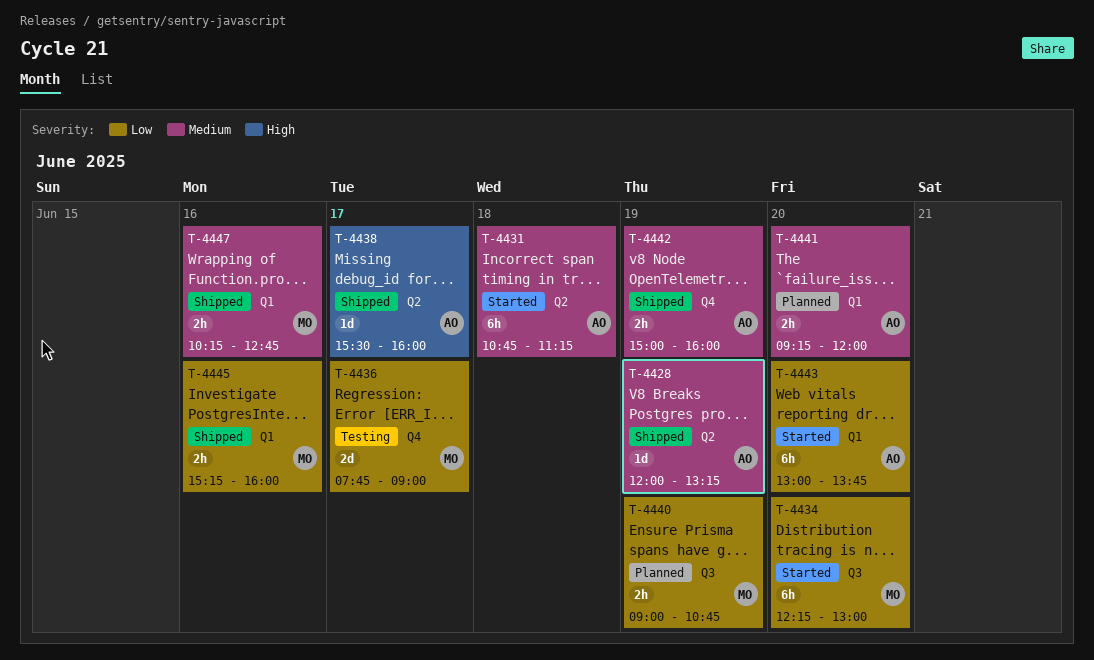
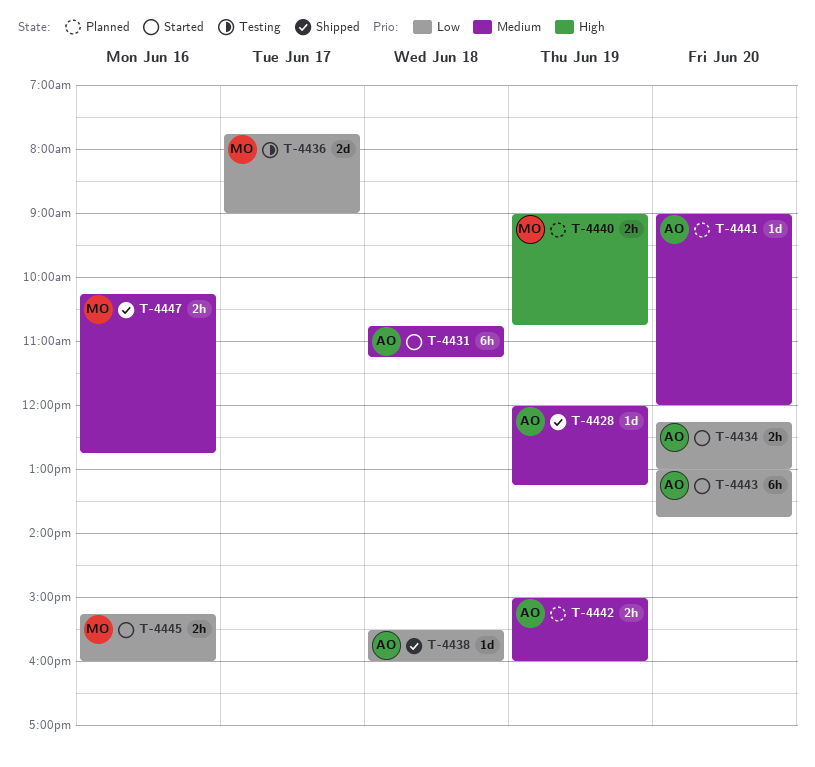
T-4434, owner: MO -> AO
T-4434, estimate: 6h -> 2h
T-4438, priority: High -> Low
T-4438, day: Jun 17 -> Jun 18
T-4440, priority: Low -> High
T-4441, estimate: 2h -> 1d
T-4441, begins: 09:15 -> 09:00
T-4442, status: Shipped -> Planned
T-4445, status: Shipped -> Started

